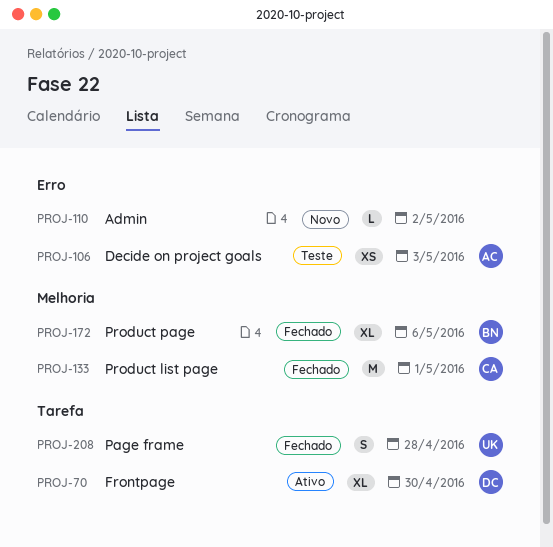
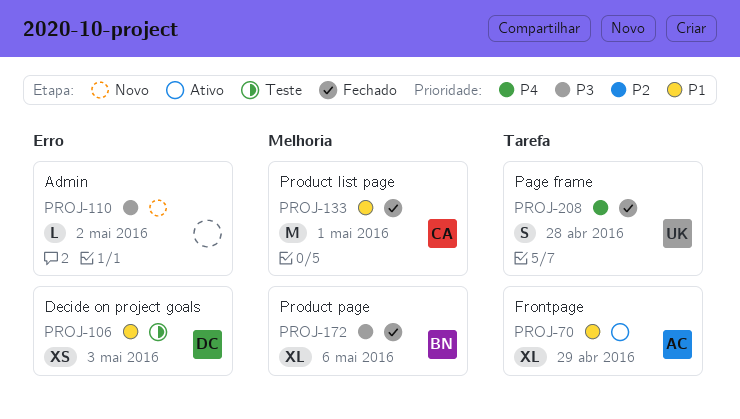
PROJ-70, owner: DC -> AC
PROJ-70, due: Apr 30 -> Apr 29
PROJ-106, owner: AC -> DC

